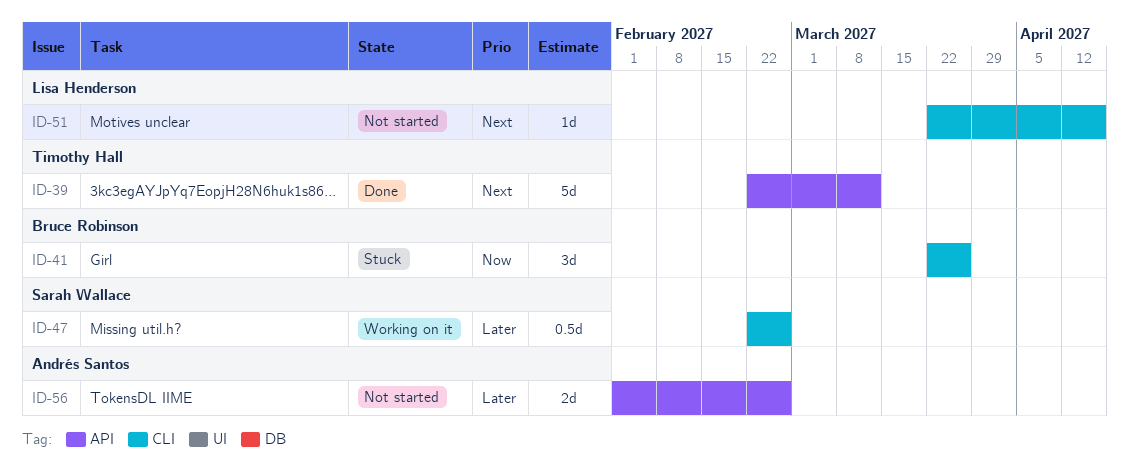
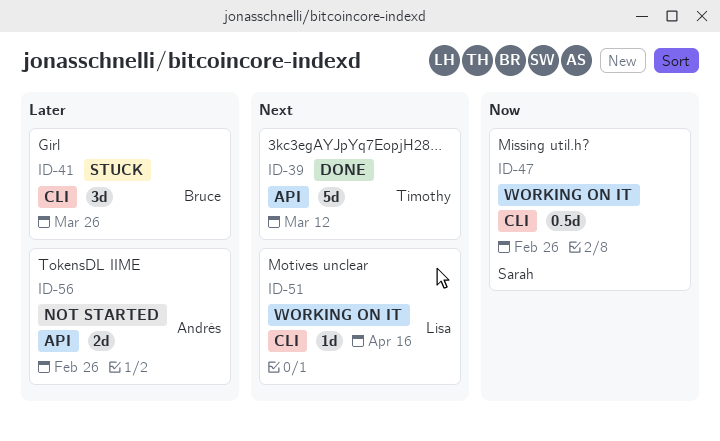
ID-41, priority: Now -> Later
ID-47, priority: Later -> Now
ID-51, status: Not started -> Working on it

